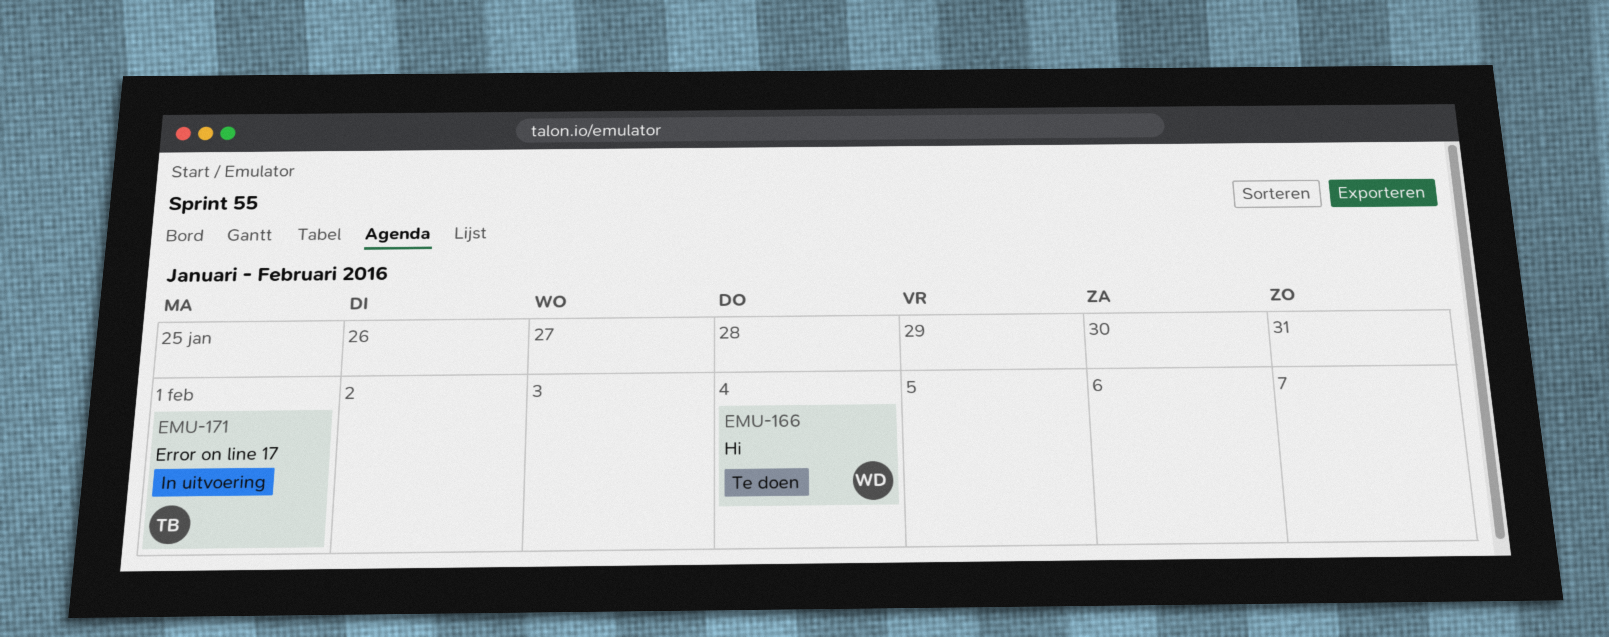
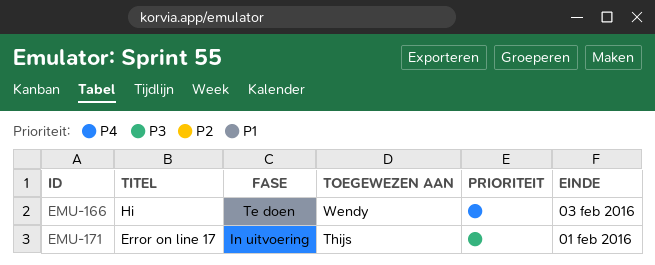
EMU-166, due: Feb 4 -> Feb 3

